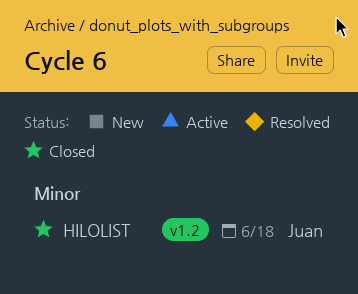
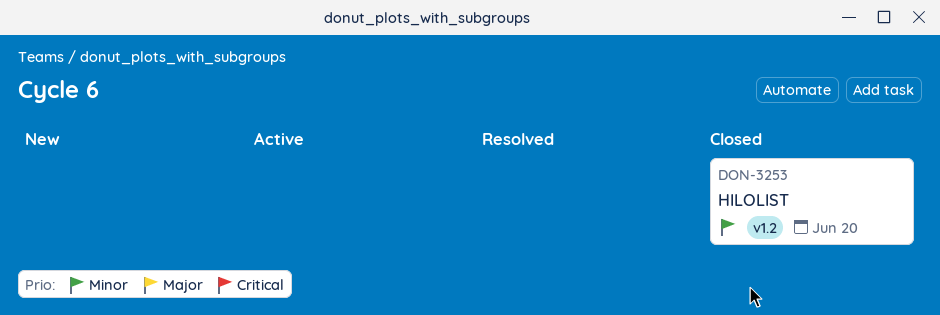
HILOLIST, due: Jun 18 -> Jun 20

